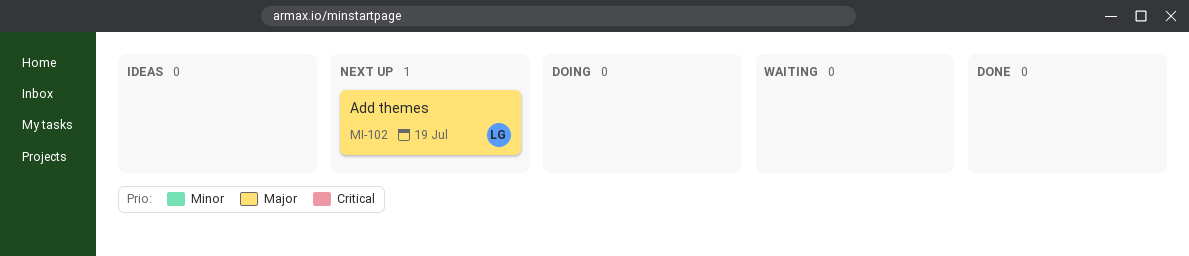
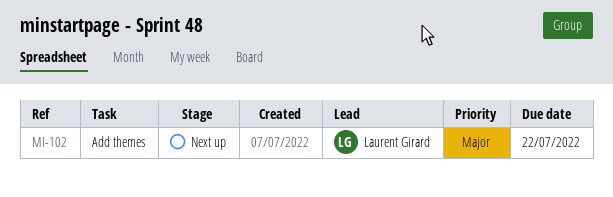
MI-102, due: Jul 19 -> Jul 22

